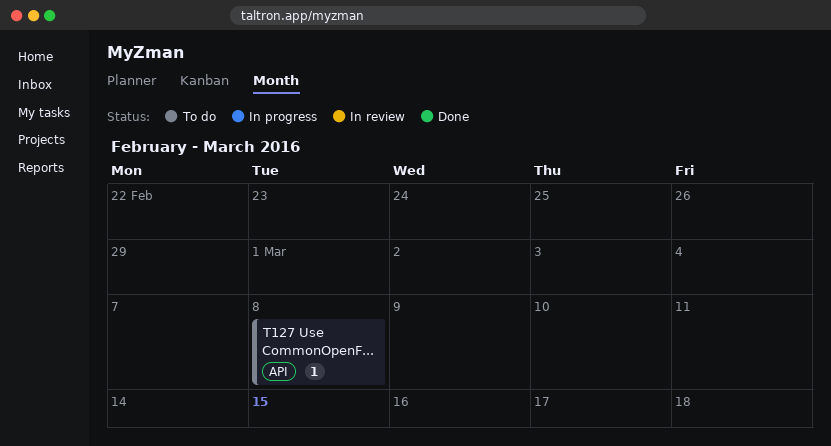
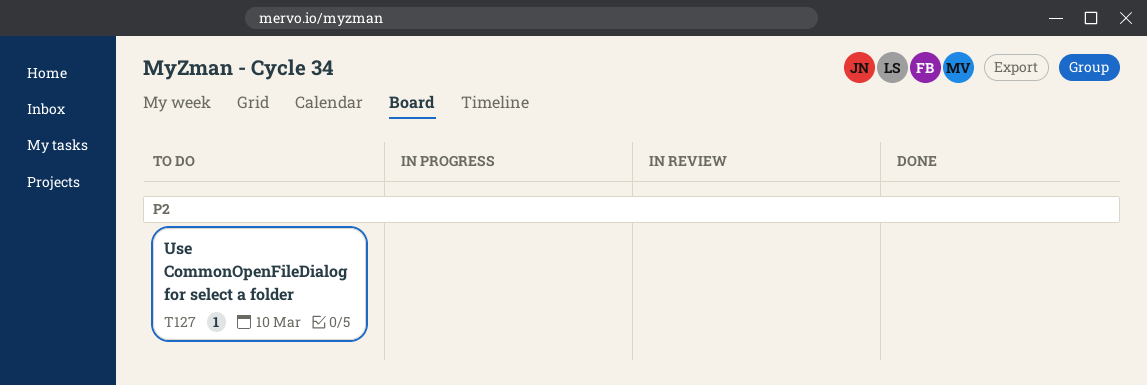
T127, due: Mar 8 -> Mar 10

